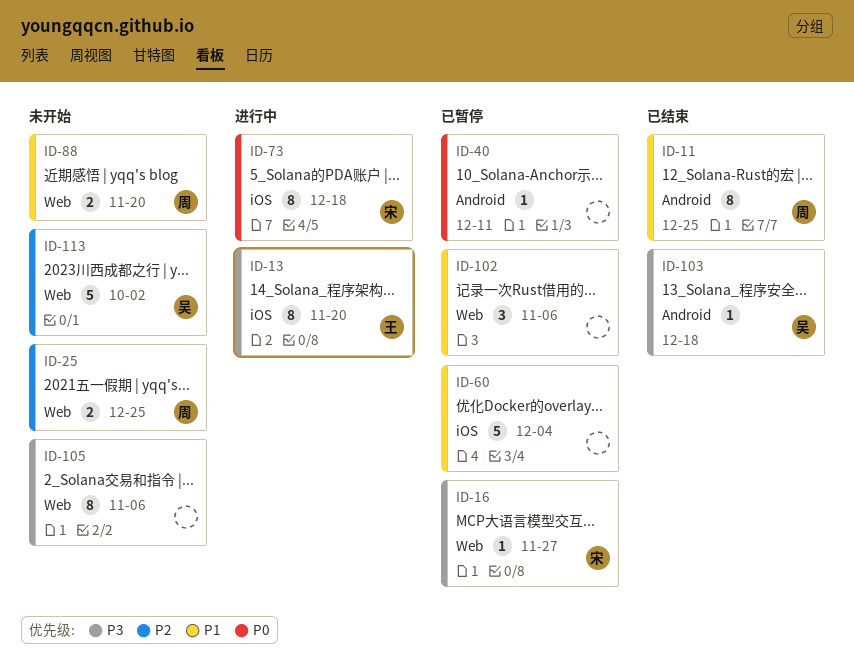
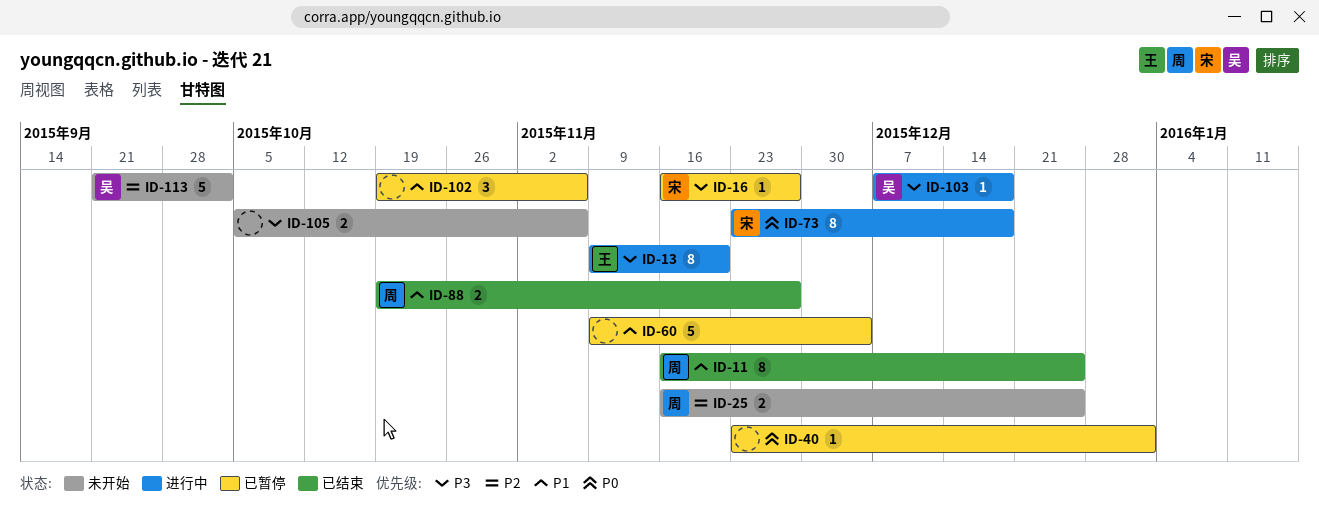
ID-40, due: Dec 11 -> Jan 1
ID-88, status: 未开始 -> 已结束
ID-88, due: Nov 20 -> Nov 27
ID-103, status: 已结束 -> 进行中
ID-105, estimate: 8 -> 2

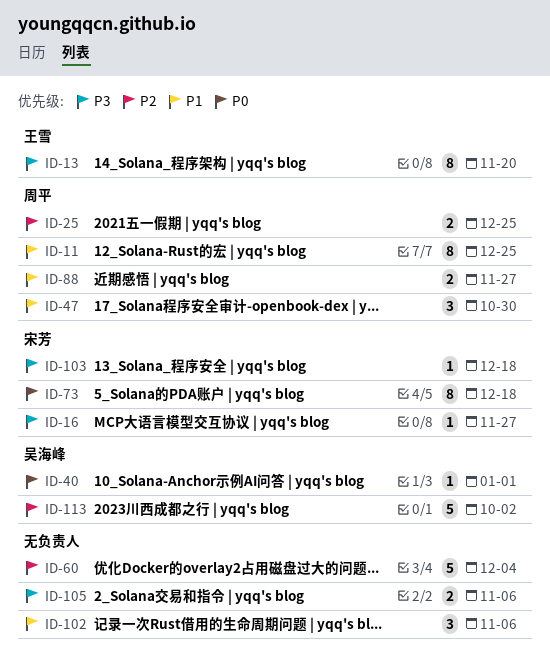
ID-40, owner: none -> 吴海峰
ID-47: none -> present
ID-60, priority: P1 -> P2
ID-103, owner: 吴海峰 -> 宋芳

